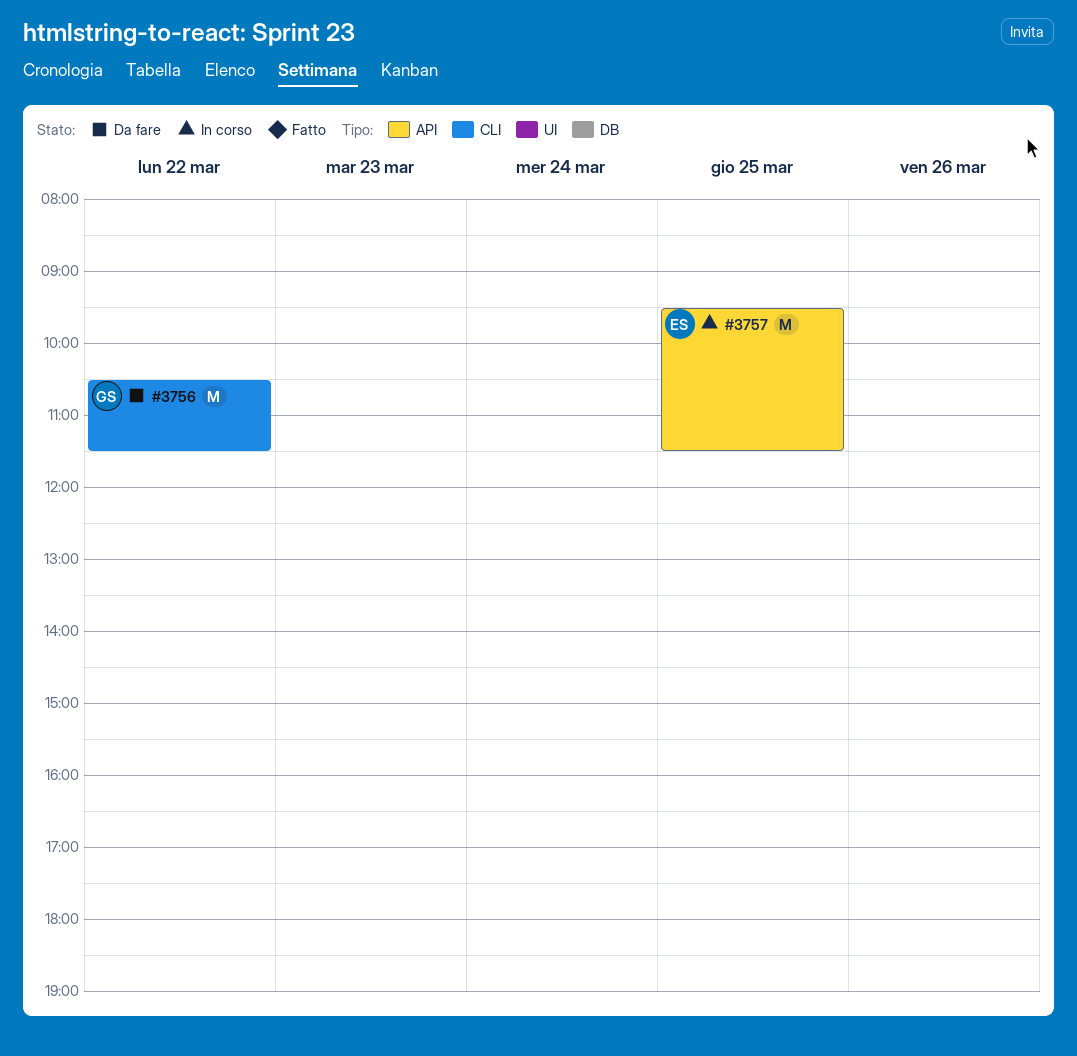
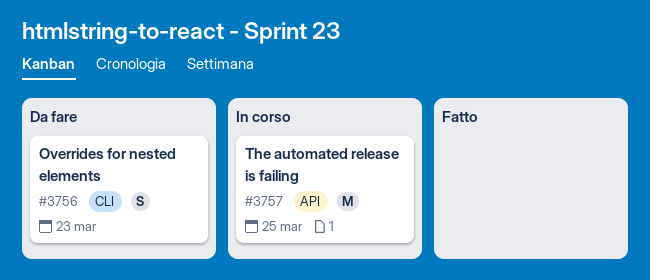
#3756, estimate: M -> S
#3756, day: Mar 22 -> Mar 23

